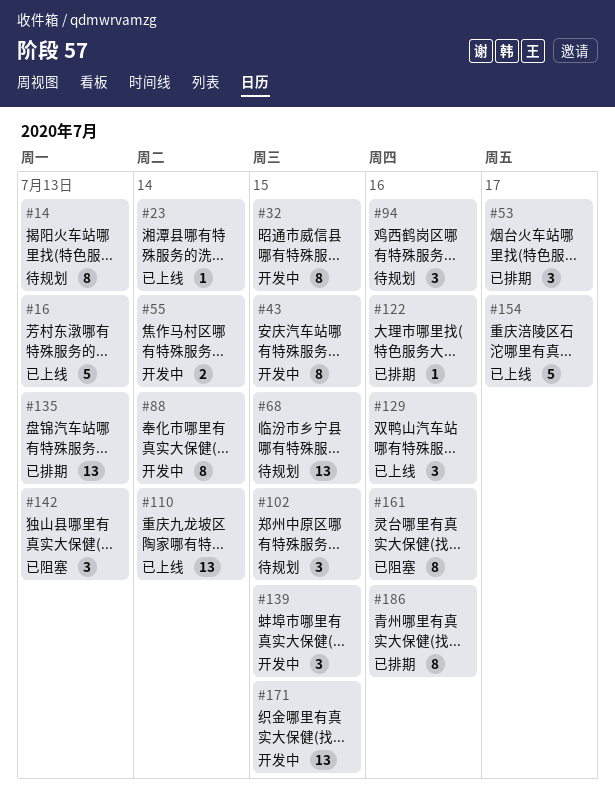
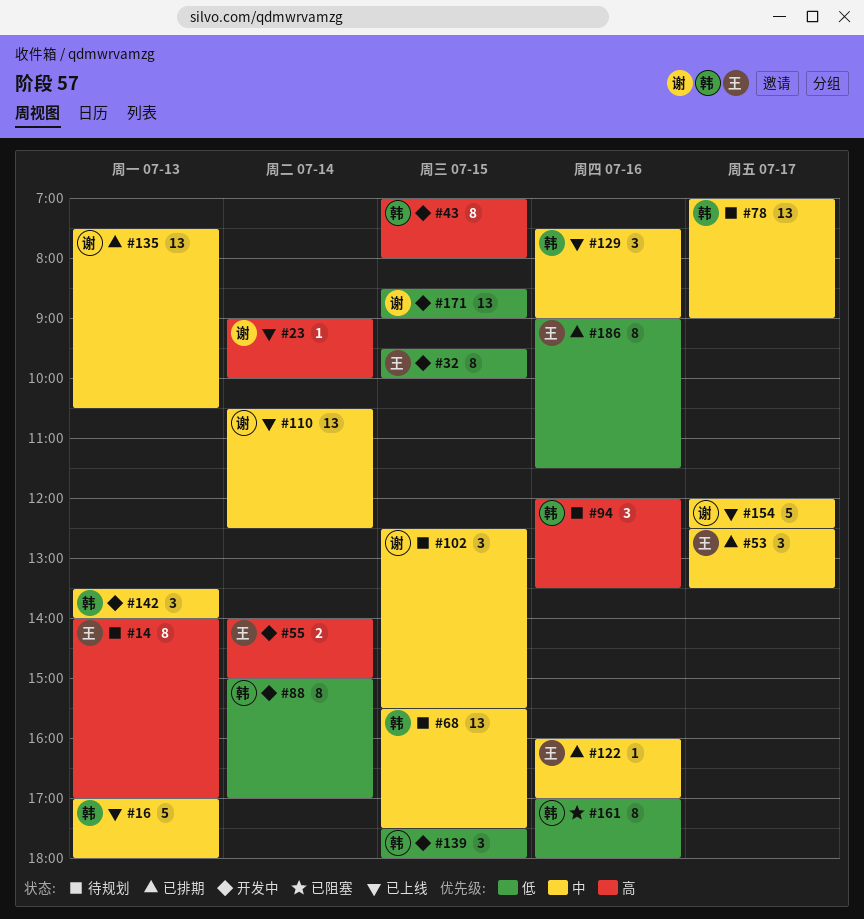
#78: none -> present
#142, status: 已阻塞 -> 开发中

